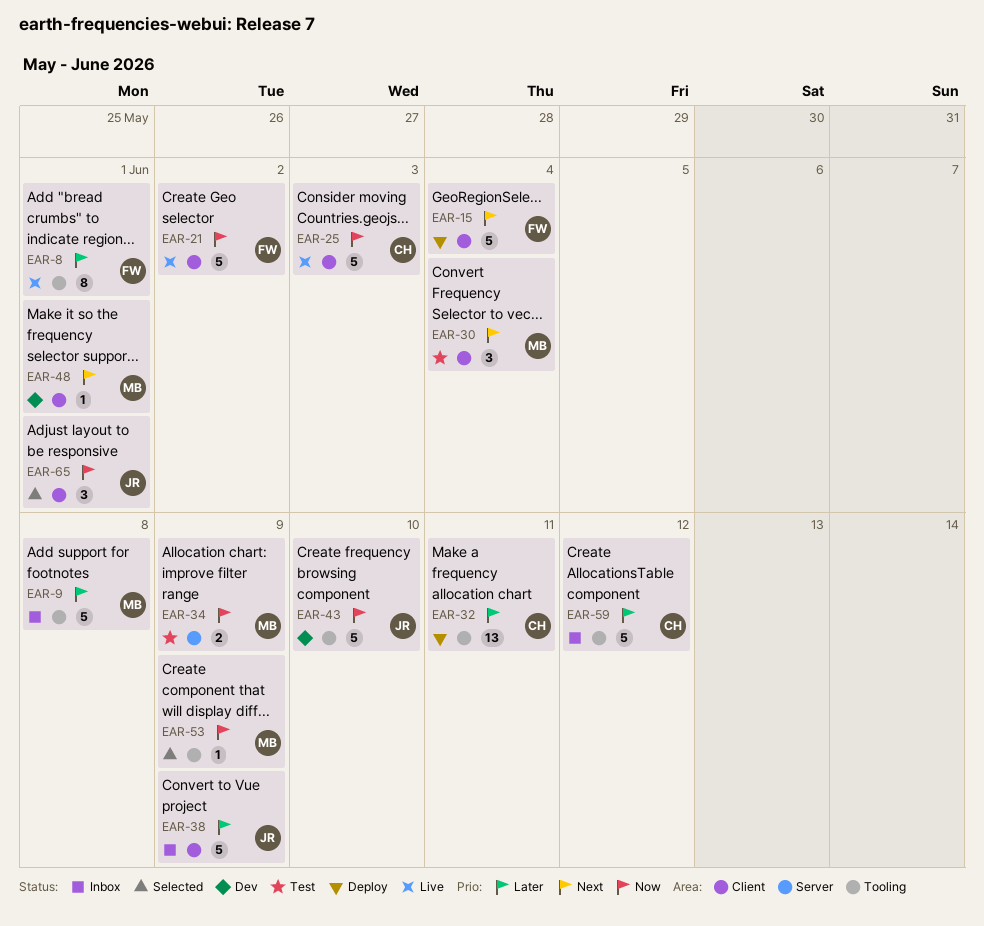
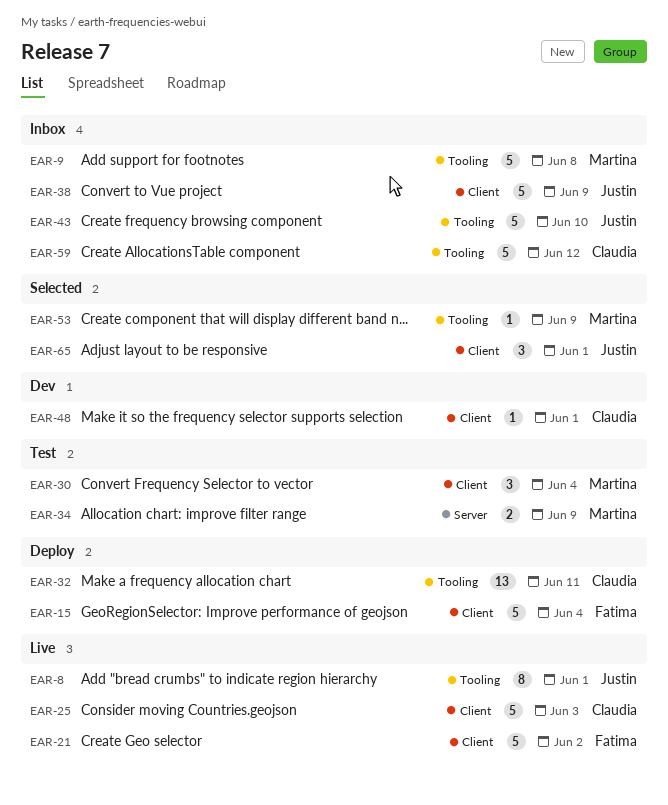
EAR-8, owner: Fatima -> Justin
EAR-43, status: Dev -> Inbox
EAR-48, owner: Martina -> Claudia

